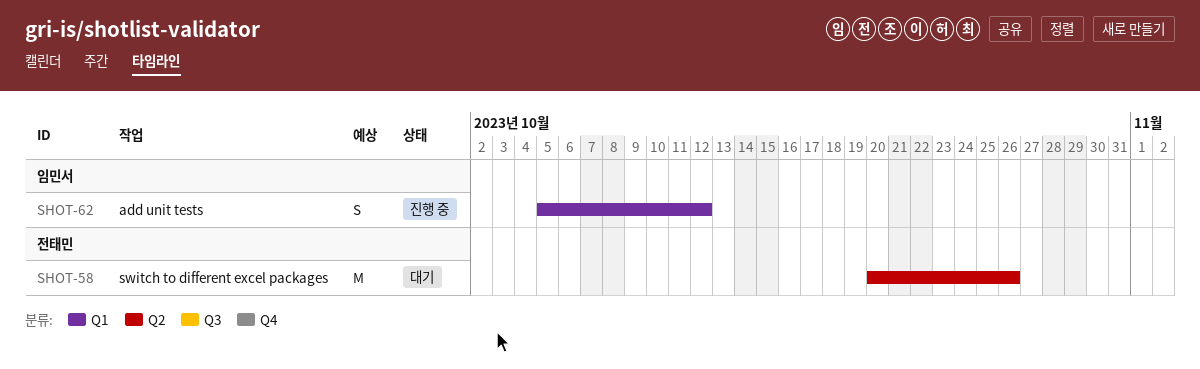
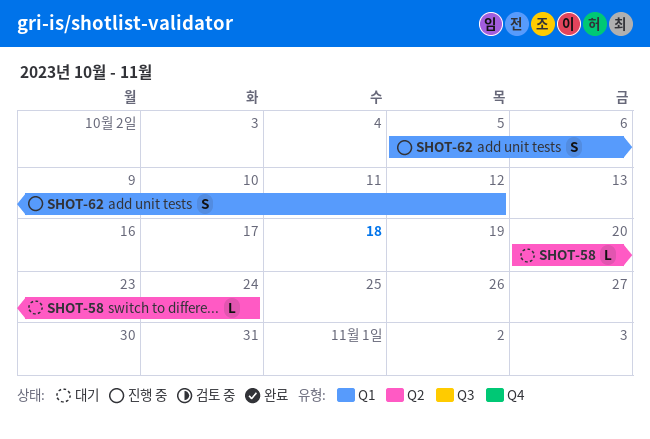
SHOT-58, estimate: M -> L
SHOT-58, due: Oct 26 -> Oct 24

